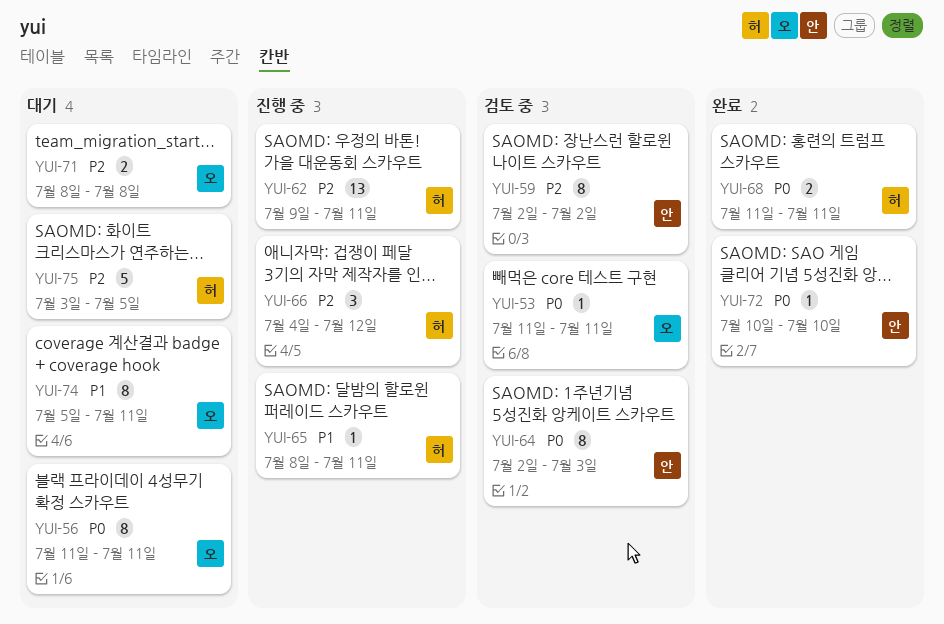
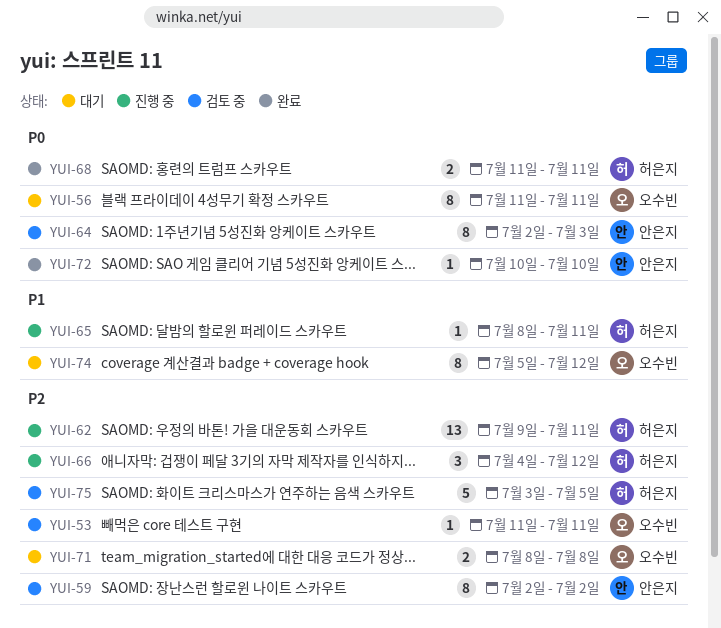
YUI-53, priority: P0 -> P2
YUI-74, due: Jul 11 -> Jul 12
YUI-75, status: 대기 -> 검토 중

